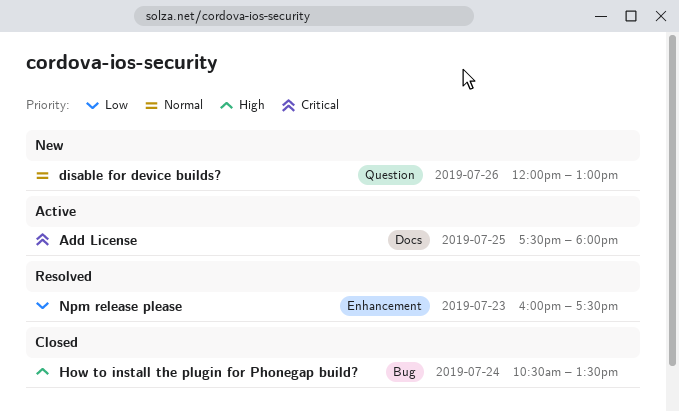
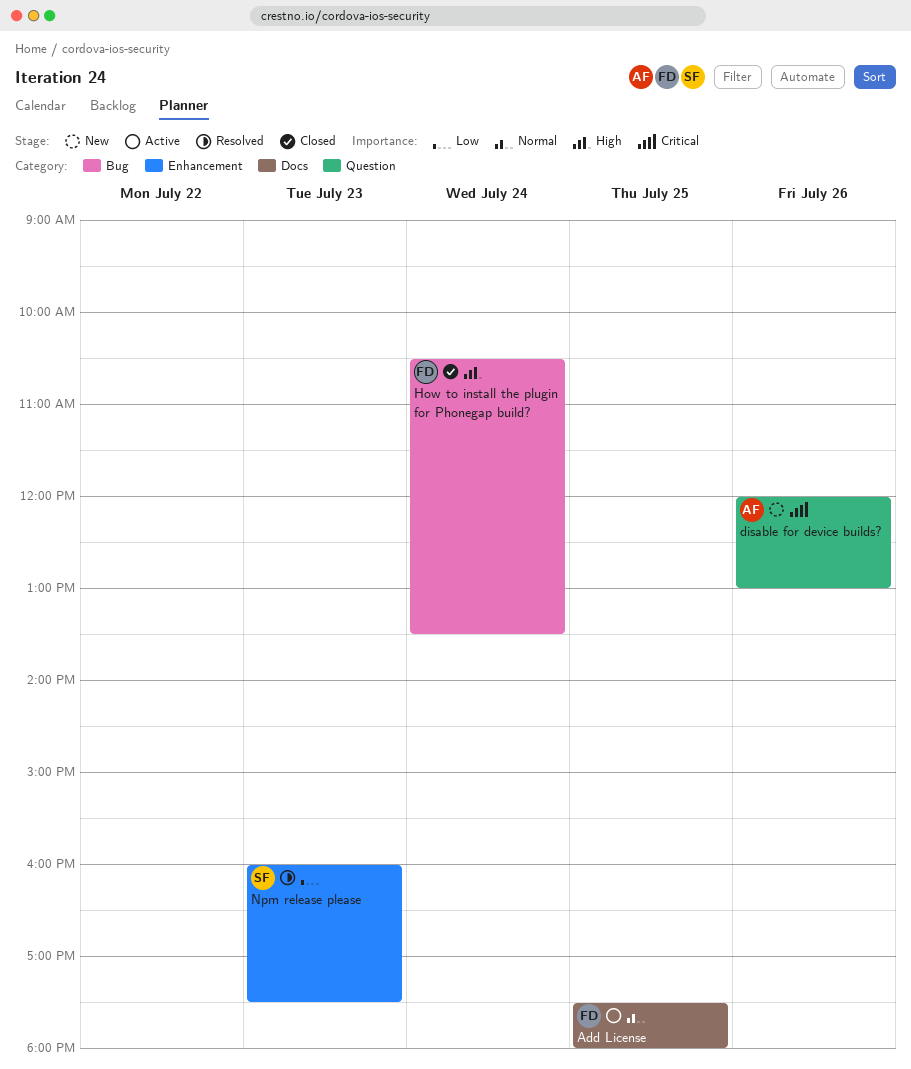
Add License, priority: Critical -> Normal
disable for device builds?, priority: Normal -> Critical

